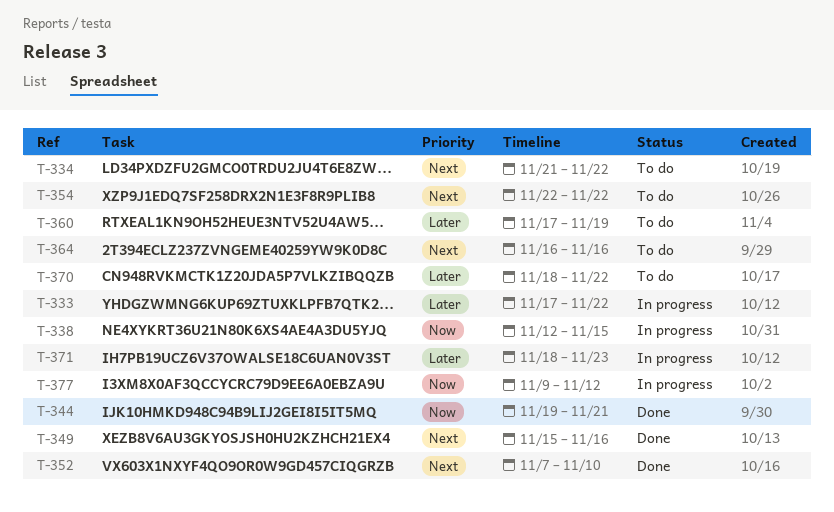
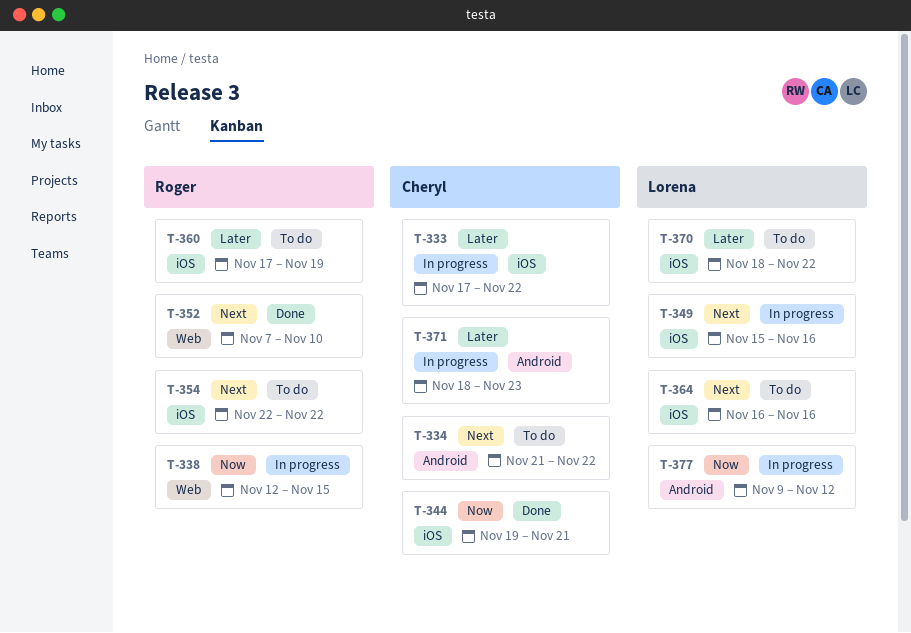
T-349, status: Done -> In progress

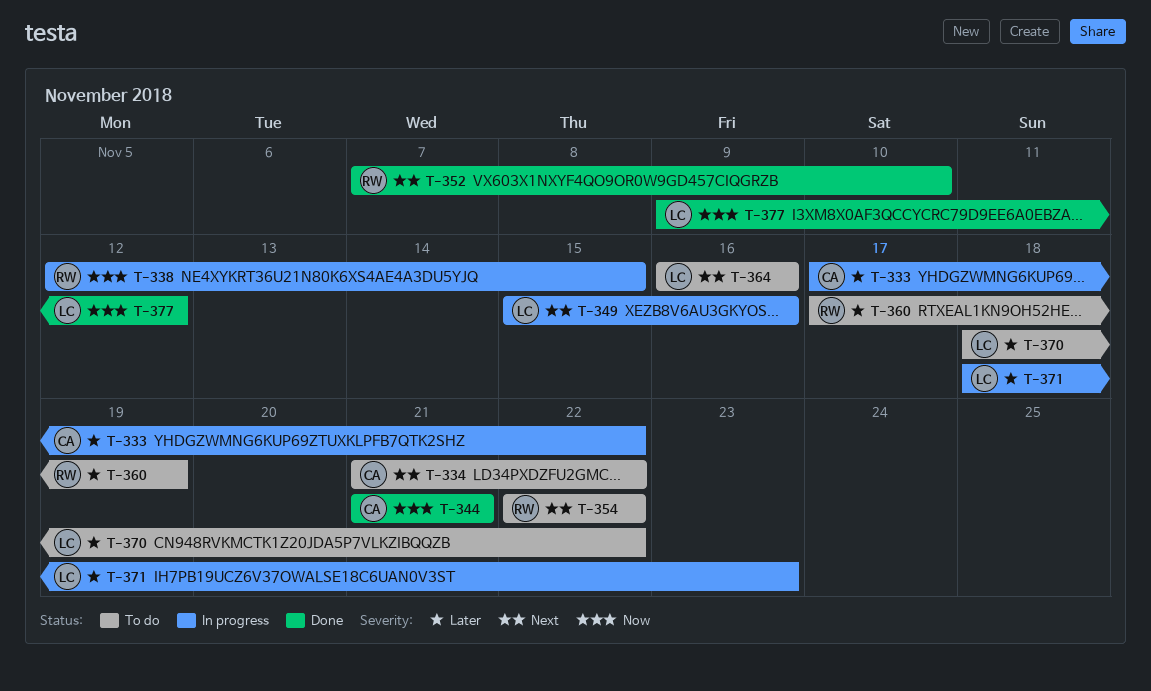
T-344, start: Nov 19 -> Nov 21
T-371, owner: Cheryl -> Lorena
T-377, status: In progress -> Done

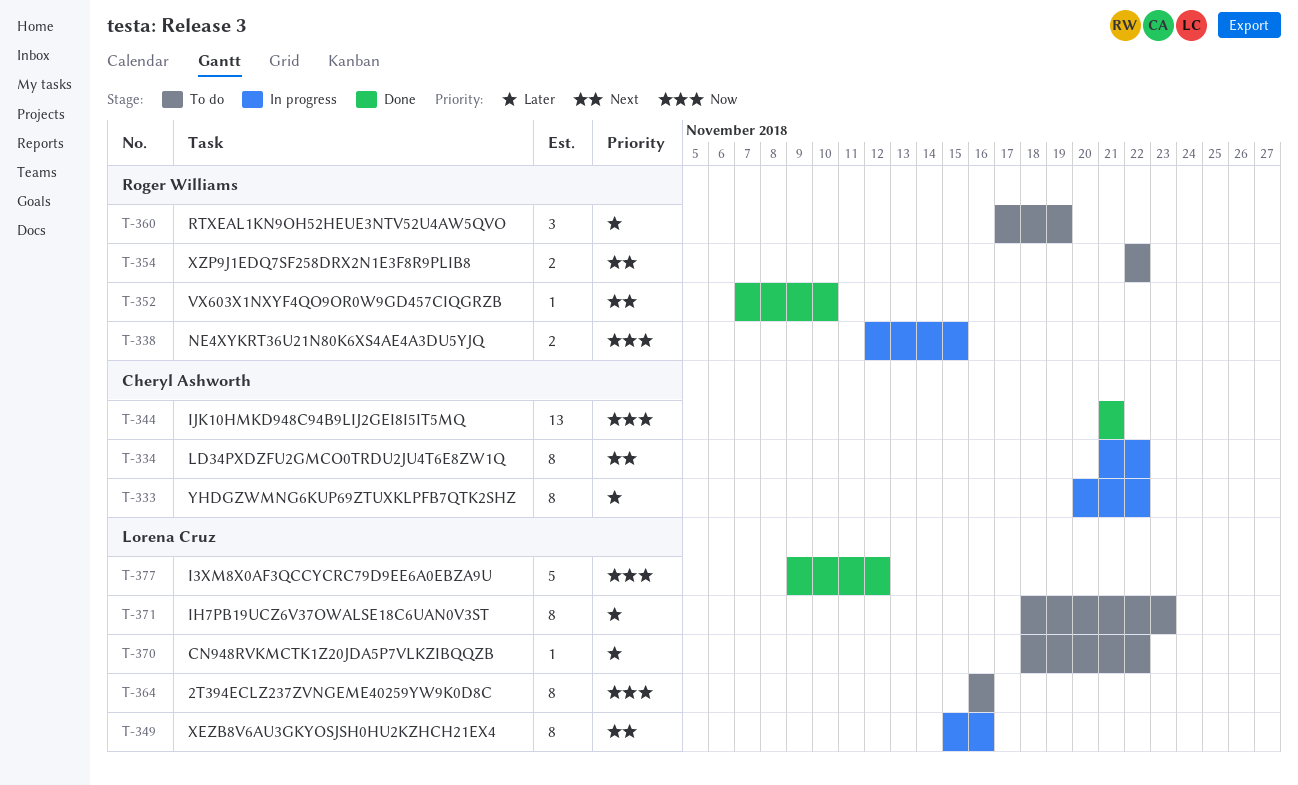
T-333, start: Nov 17 -> Nov 20
T-334, status: To do -> In progress
T-364, priority: Next -> Now
T-371, status: In progress -> To do

